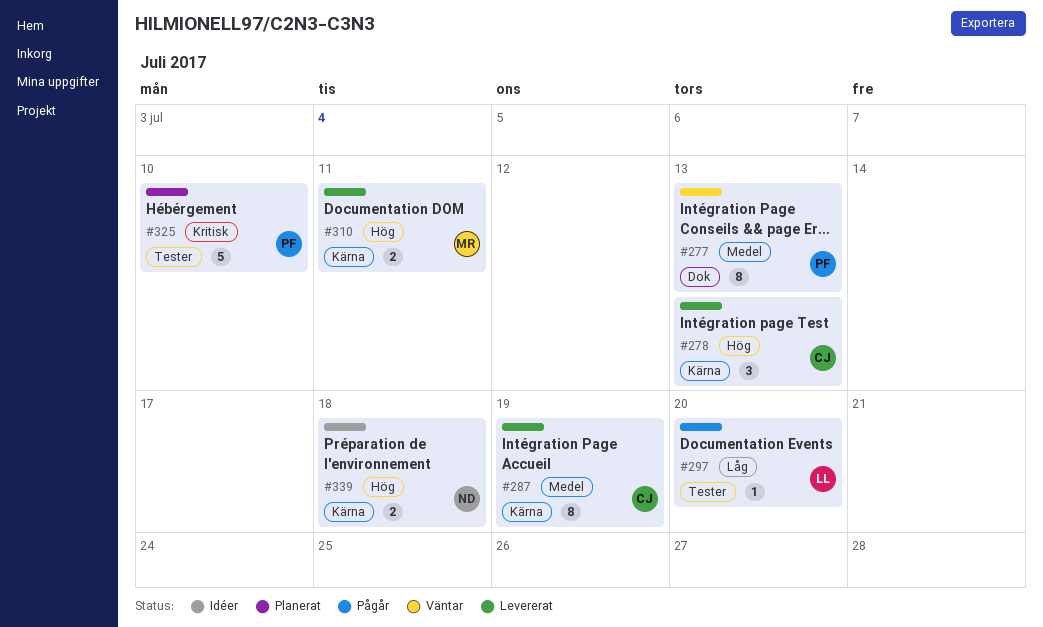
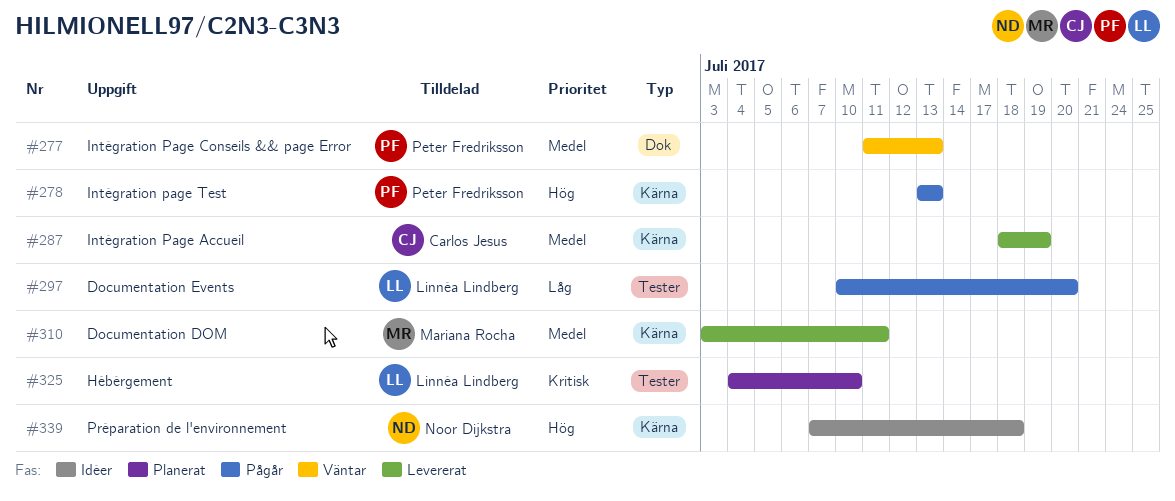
#278, status: Levererat -> Pågår
#278, owner: Carlos Jesus -> Peter Fredriksson
#310, priority: Hög -> Medel
#325, owner: Peter Fredriksson -> Linnéa Lindberg

